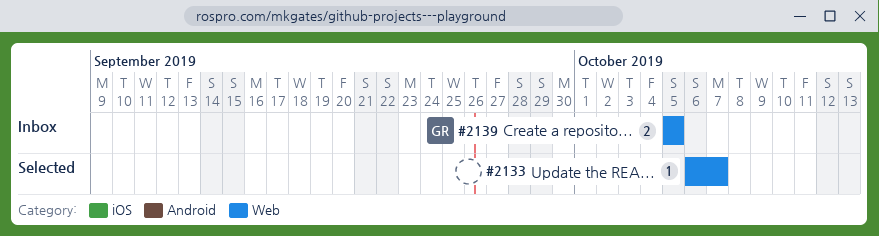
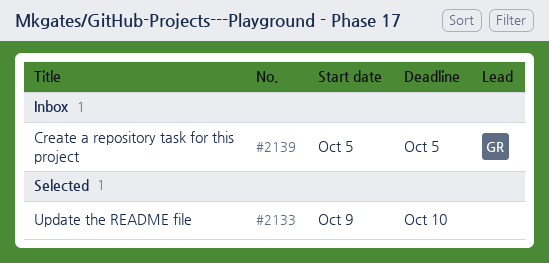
#2133, start: Oct 6 -> Oct 9
#2133, due: Oct 7 -> Oct 10

